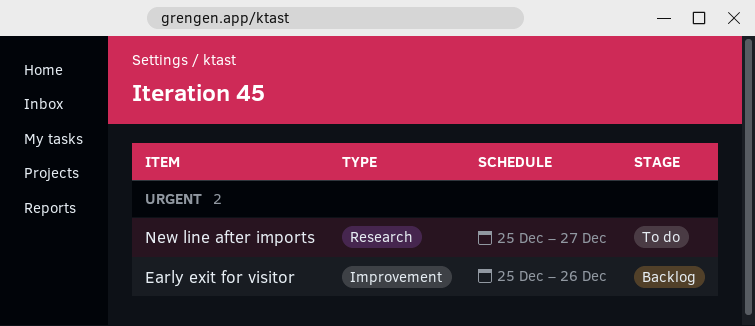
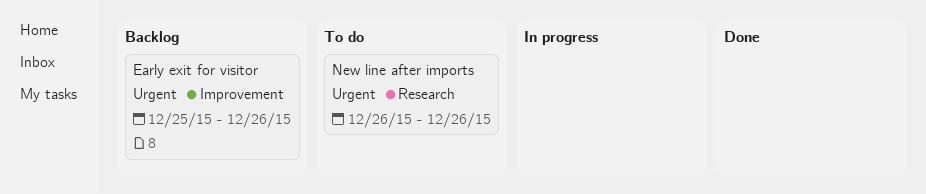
New line after imports, start: Dec 25 -> Dec 26
New line after imports, due: Dec 27 -> Dec 26

